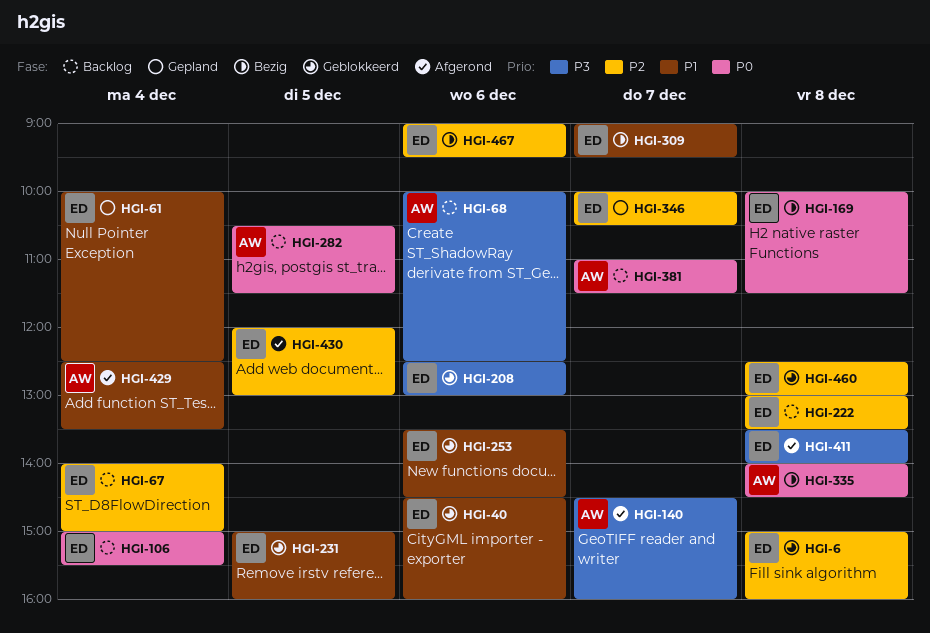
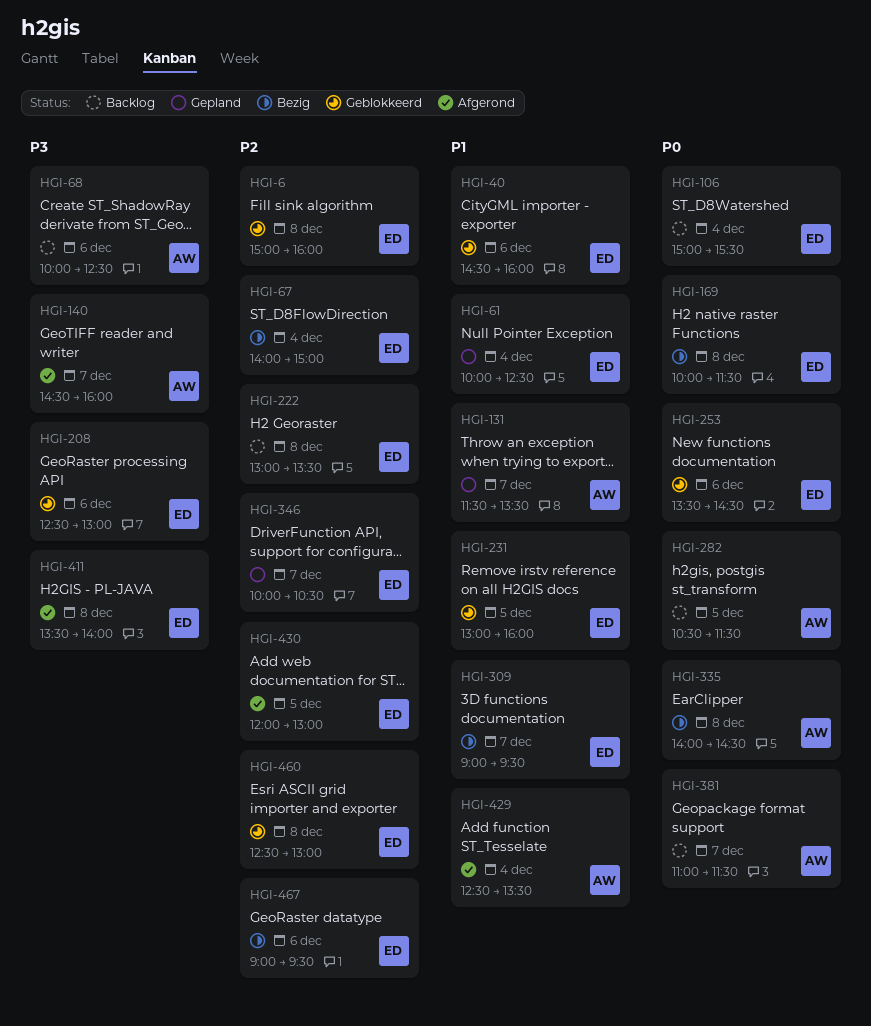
HGI-67, status: Backlog -> Bezig
HGI-131: none -> present
HGI-231, begins: 15:00 -> 13:00
HGI-253, priority: P1 -> P0

